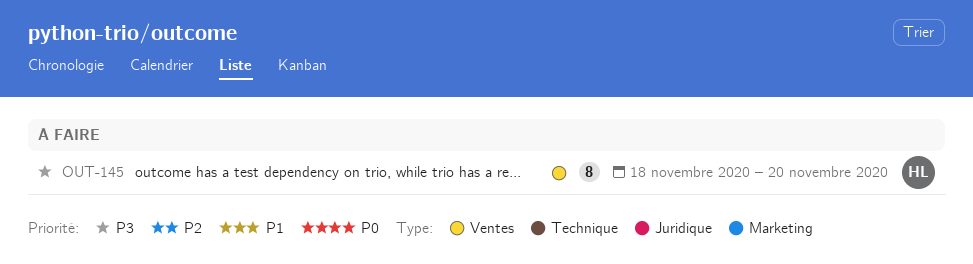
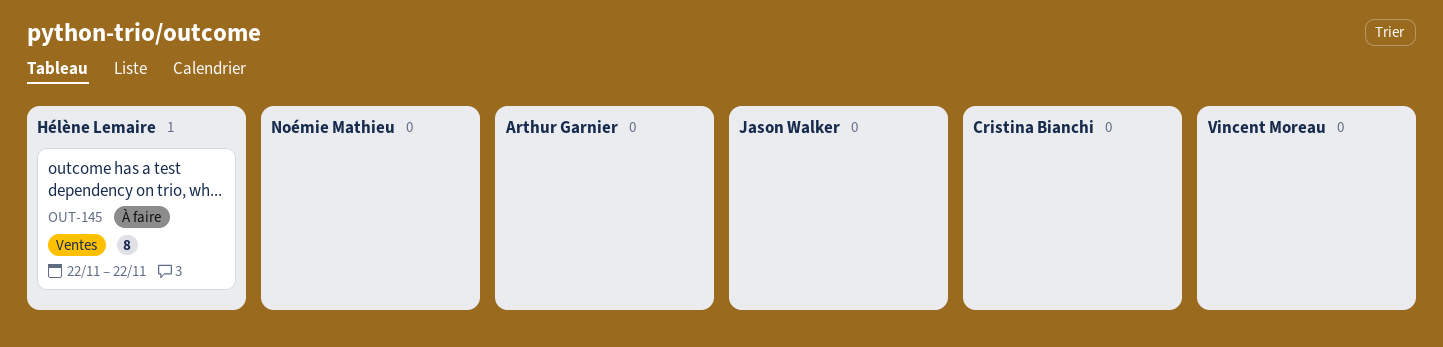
OUT-145, start: Nov 18 -> Nov 22
OUT-145, due: Nov 20 -> Nov 22

